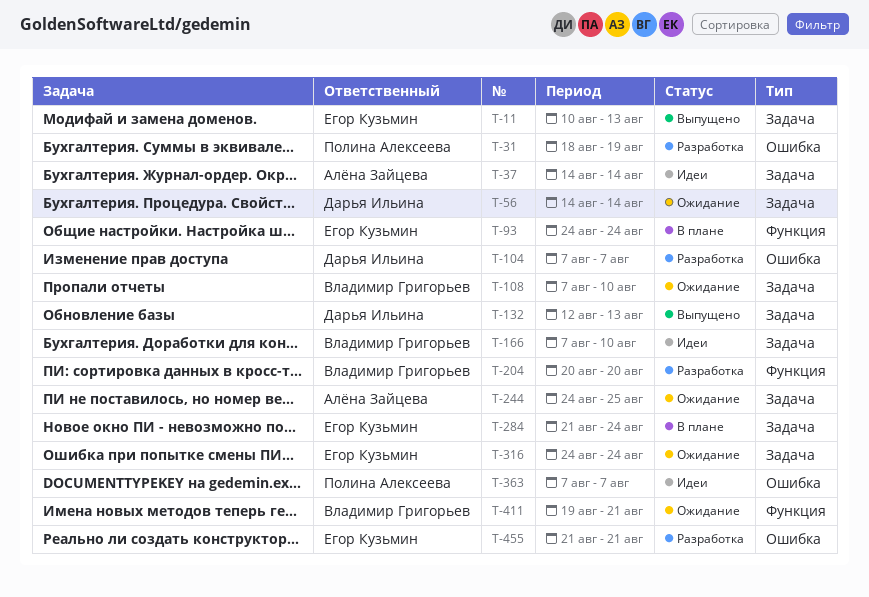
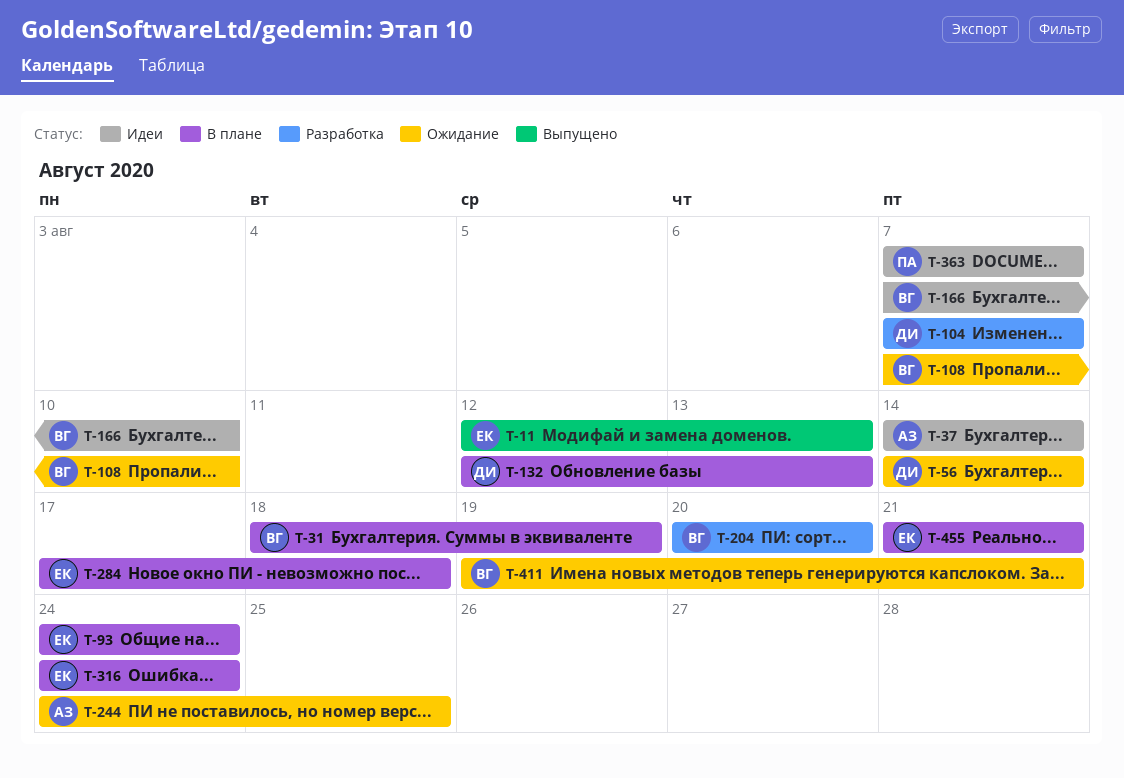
T-11, start: Aug 10 -> Aug 12
T-31, status: Разработка -> В плане
T-31, owner: Полина Алексеева -> Владимир Григорьев
T-132, status: Выпущено -> В плане
T-284, start: Aug 21 -> Aug 17
T-284, due: Aug 24 -> Aug 18
T-316, status: Ожидание -> В плане
T-455, status: Разработка -> В плане

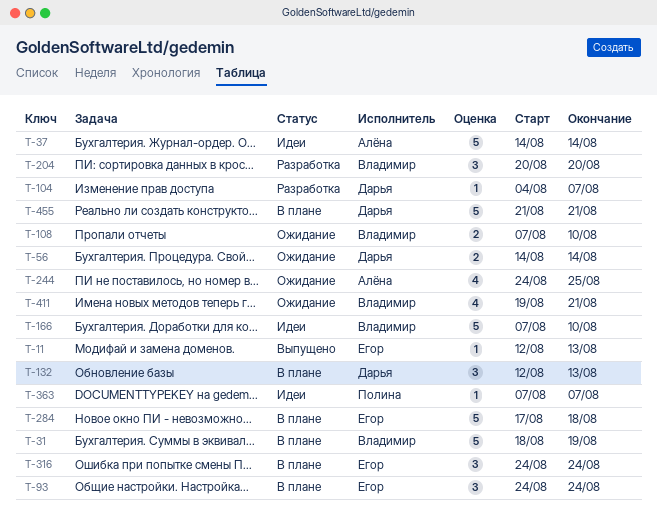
T-104, start: Aug 7 -> Aug 4
T-455, owner: Егор -> Дарья

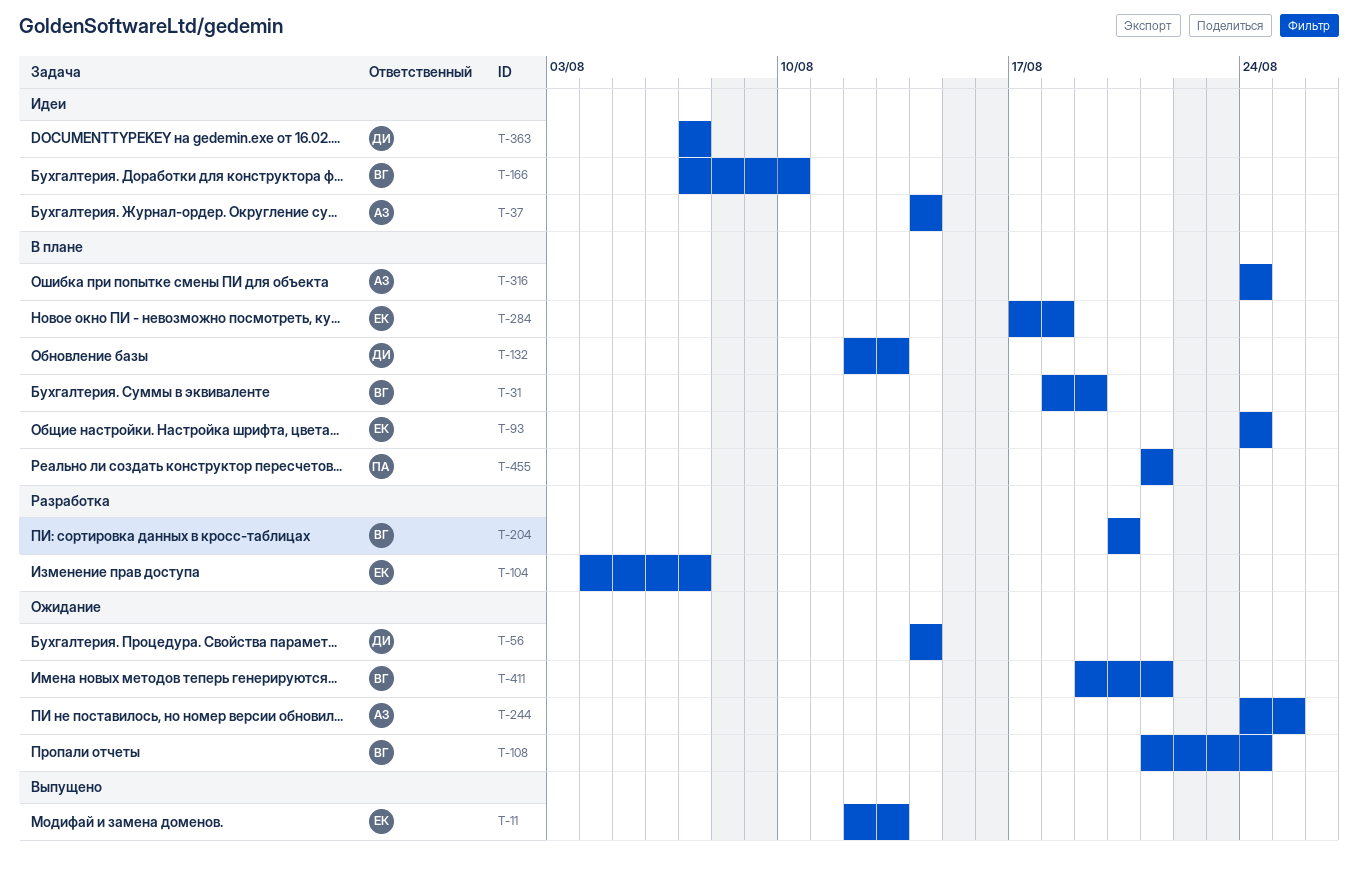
T-104, owner: Дарья -> Егор
T-108, start: Aug 7 -> Aug 21
T-108, due: Aug 10 -> Aug 24
T-316, owner: Егор -> Алёна
T-363, owner: Полина -> Дарья
T-455, owner: Дарья -> Полина

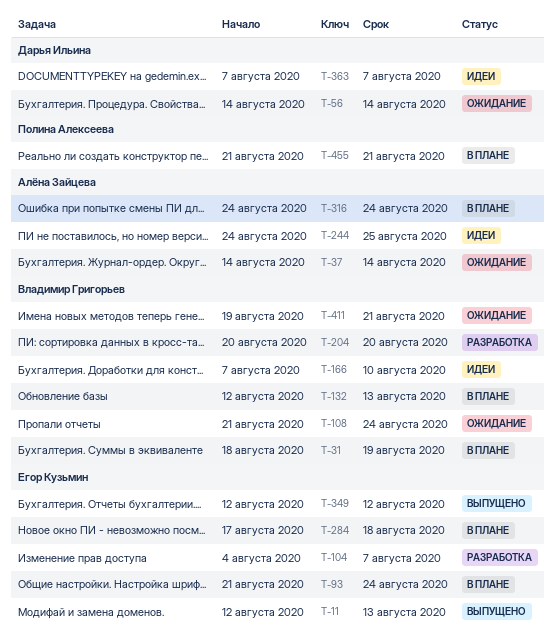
T-37, status: Идеи -> Ожидание
T-93, start: Aug 24 -> Aug 21
T-132, owner: Дарья Ильина -> Владимир Григорьев
T-244, status: Ожидание -> Идеи
T-349: none -> present

